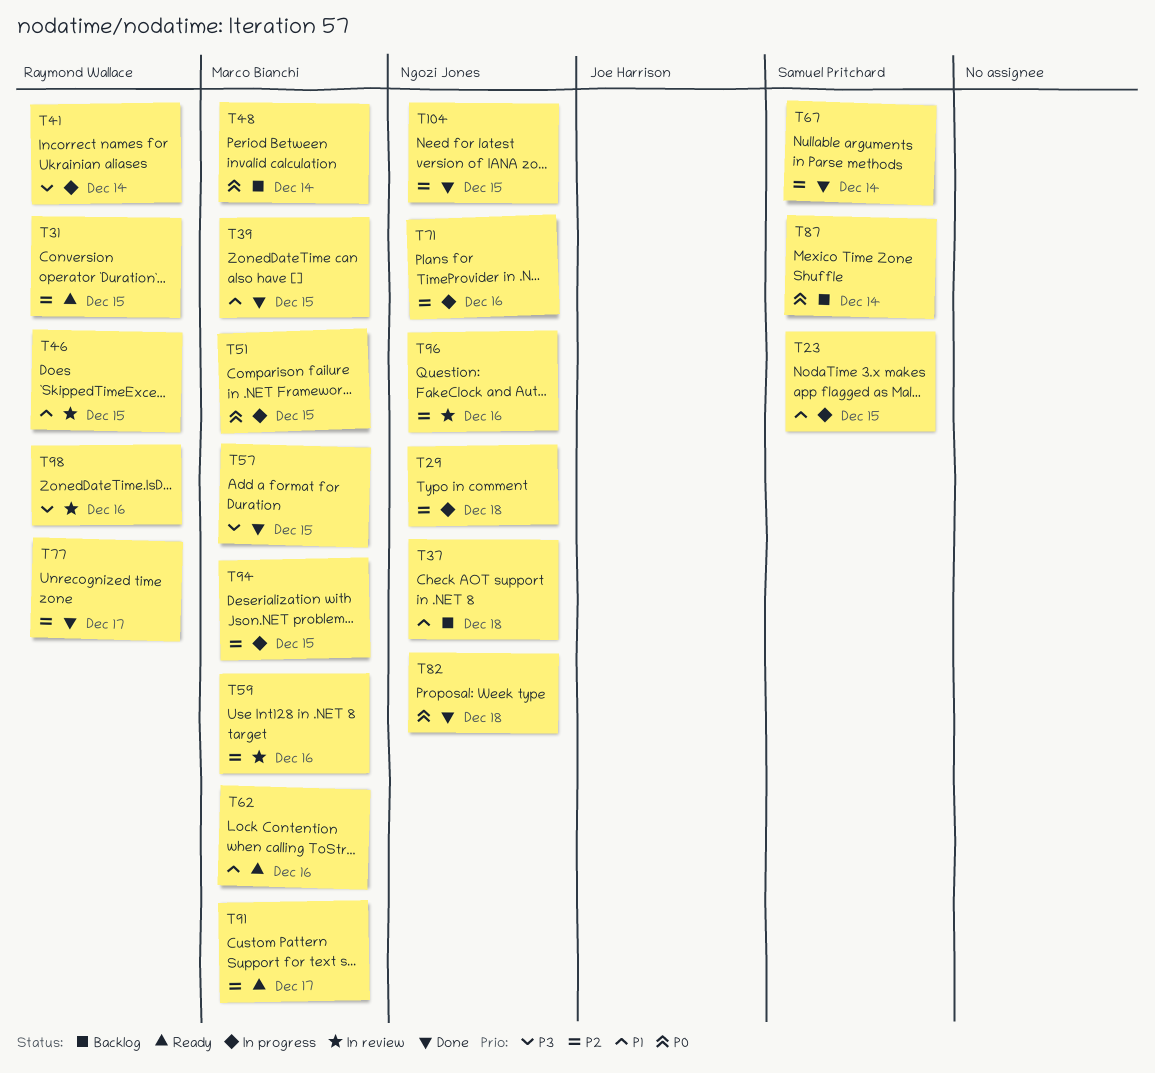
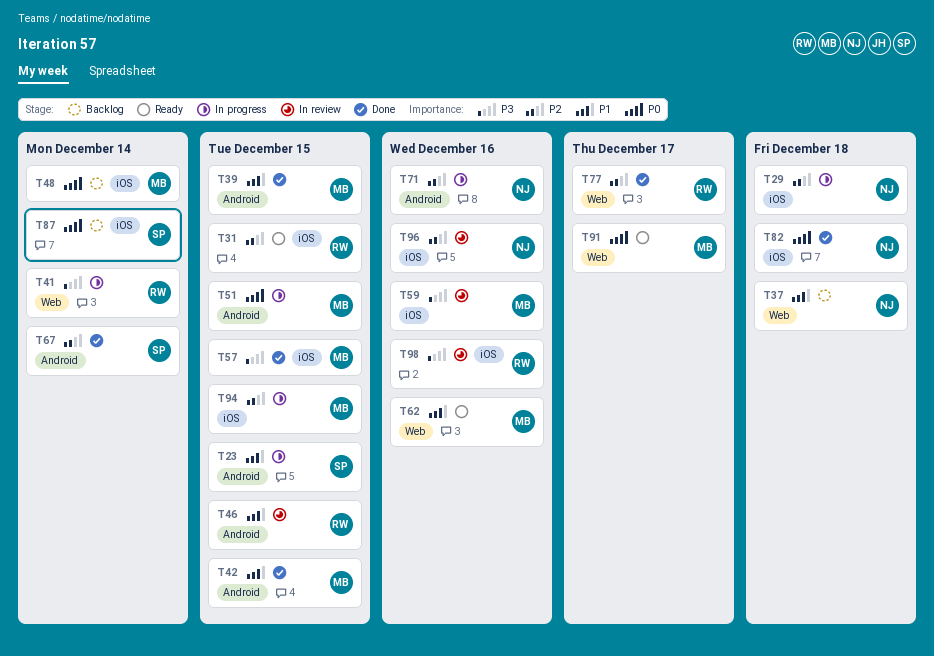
T42: none -> present
T59, priority: P2 -> P3
T91, priority: P2 -> P0
T104: present -> none

